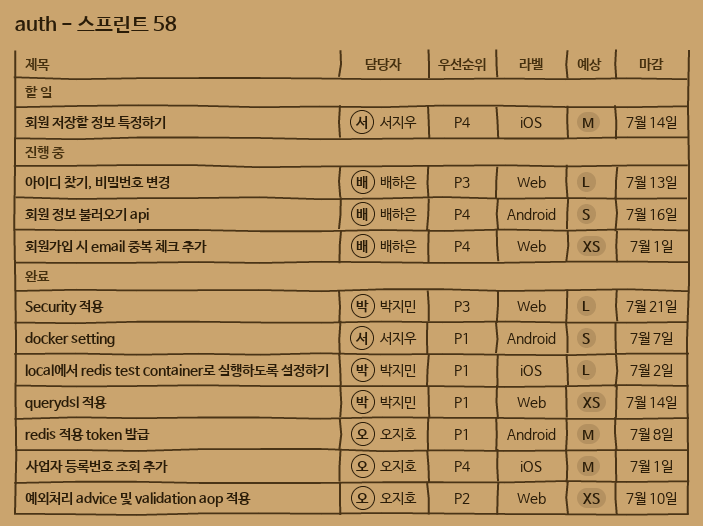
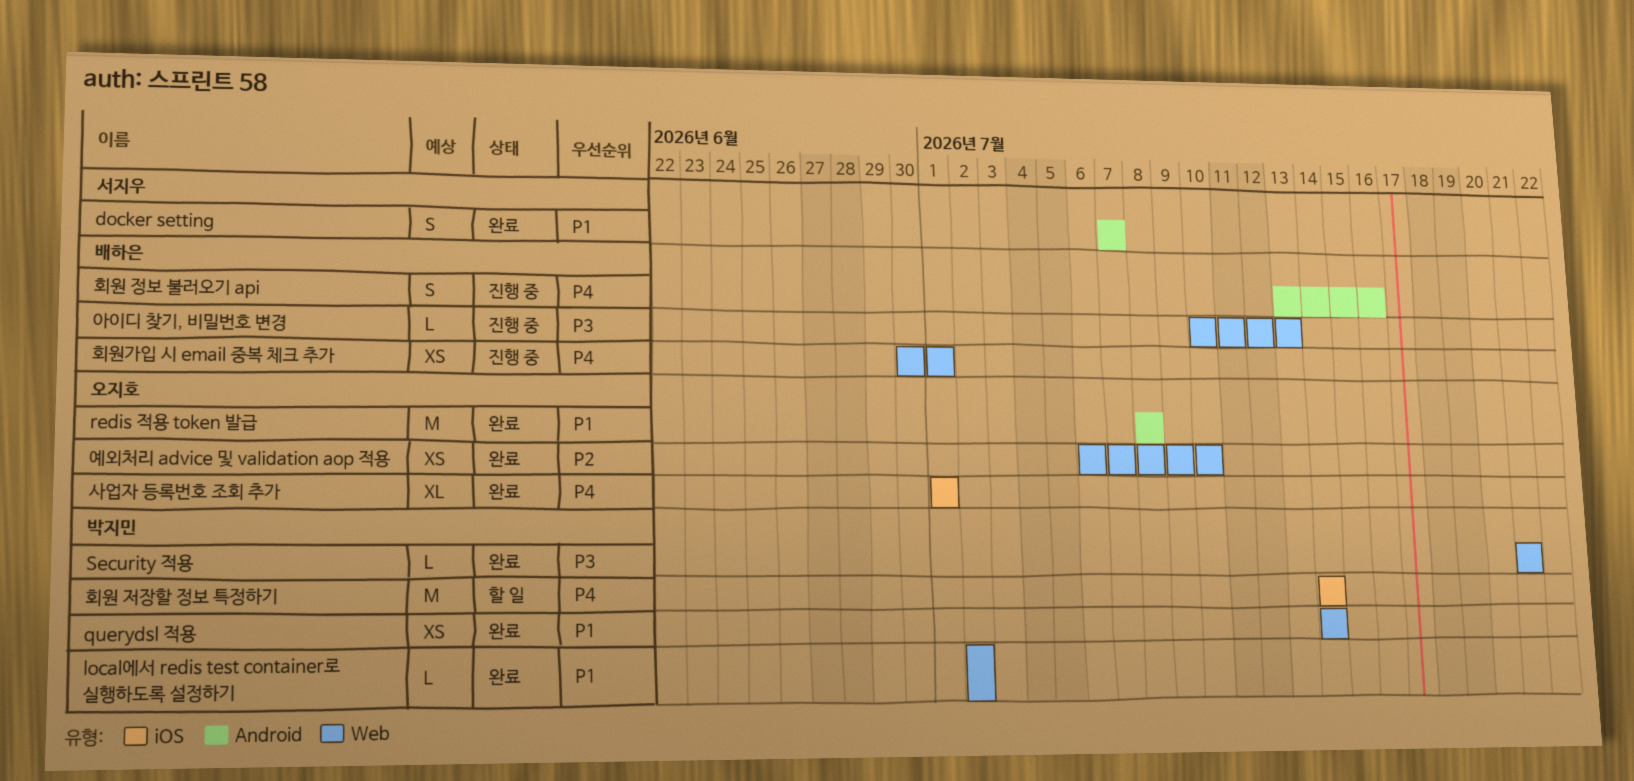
local에서 redis test container로 실행하도록 설정하기, label: iOS -> Web
사업자 등록번호 조회 추가, estimate: M -> XL
회원 저장할 정보 특정하기, owner: 서지우 -> 박지민

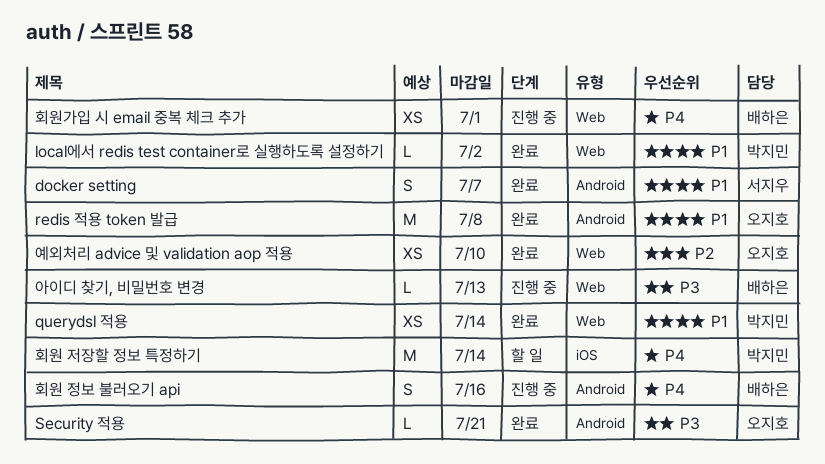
Security 적용, owner: 박지민 -> 오지호
Security 적용, label: Web -> Android
사업자 등록번호 조회 추가: present -> none

